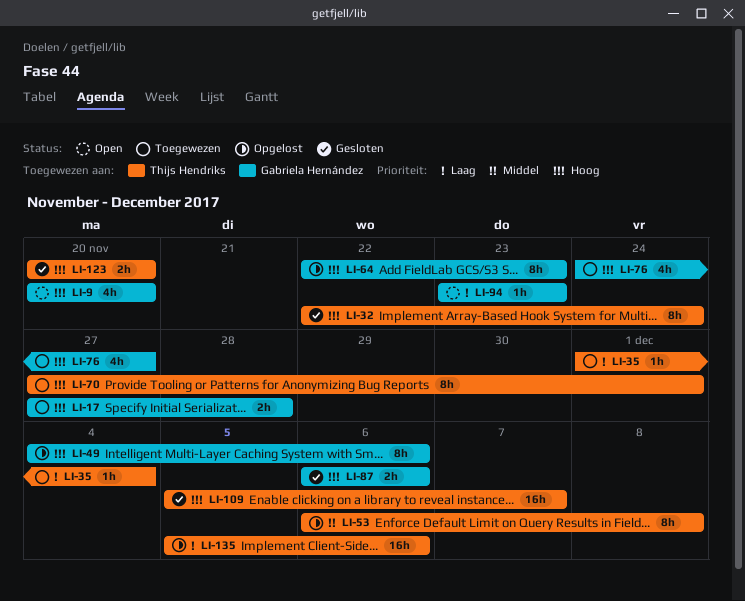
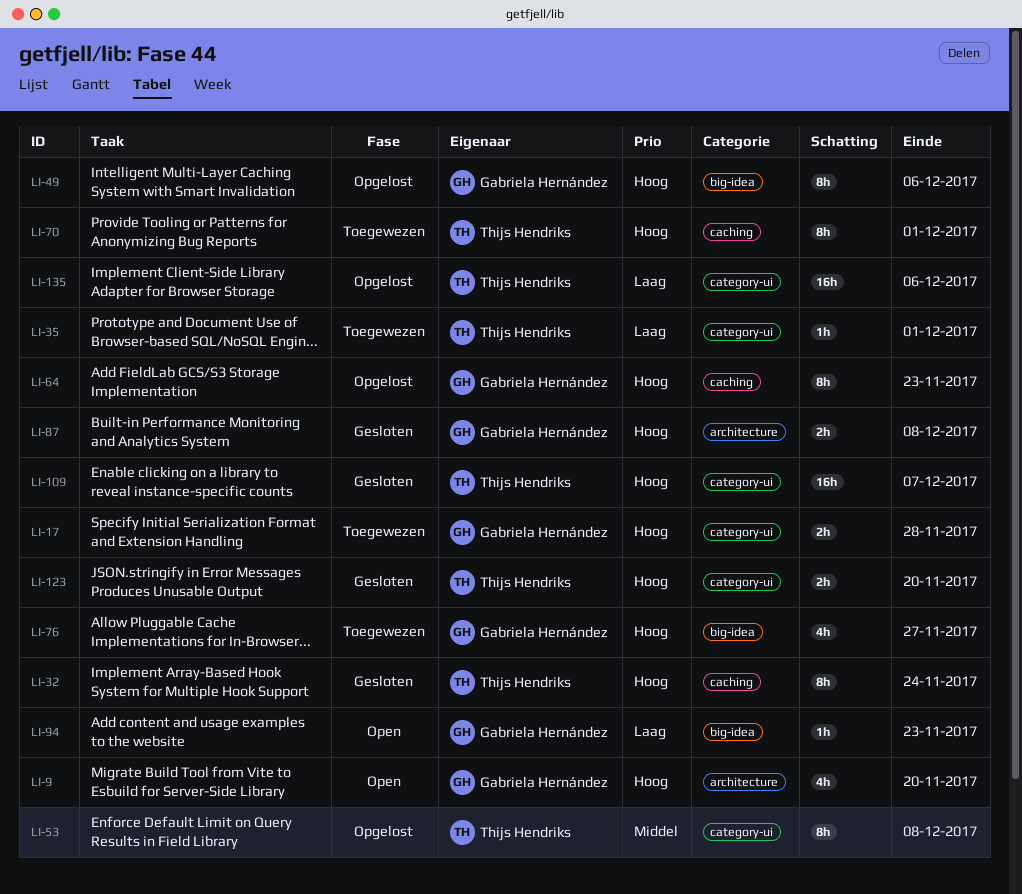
LI-35, due: Dec 4 -> Dec 1
LI-87, due: Dec 6 -> Dec 8

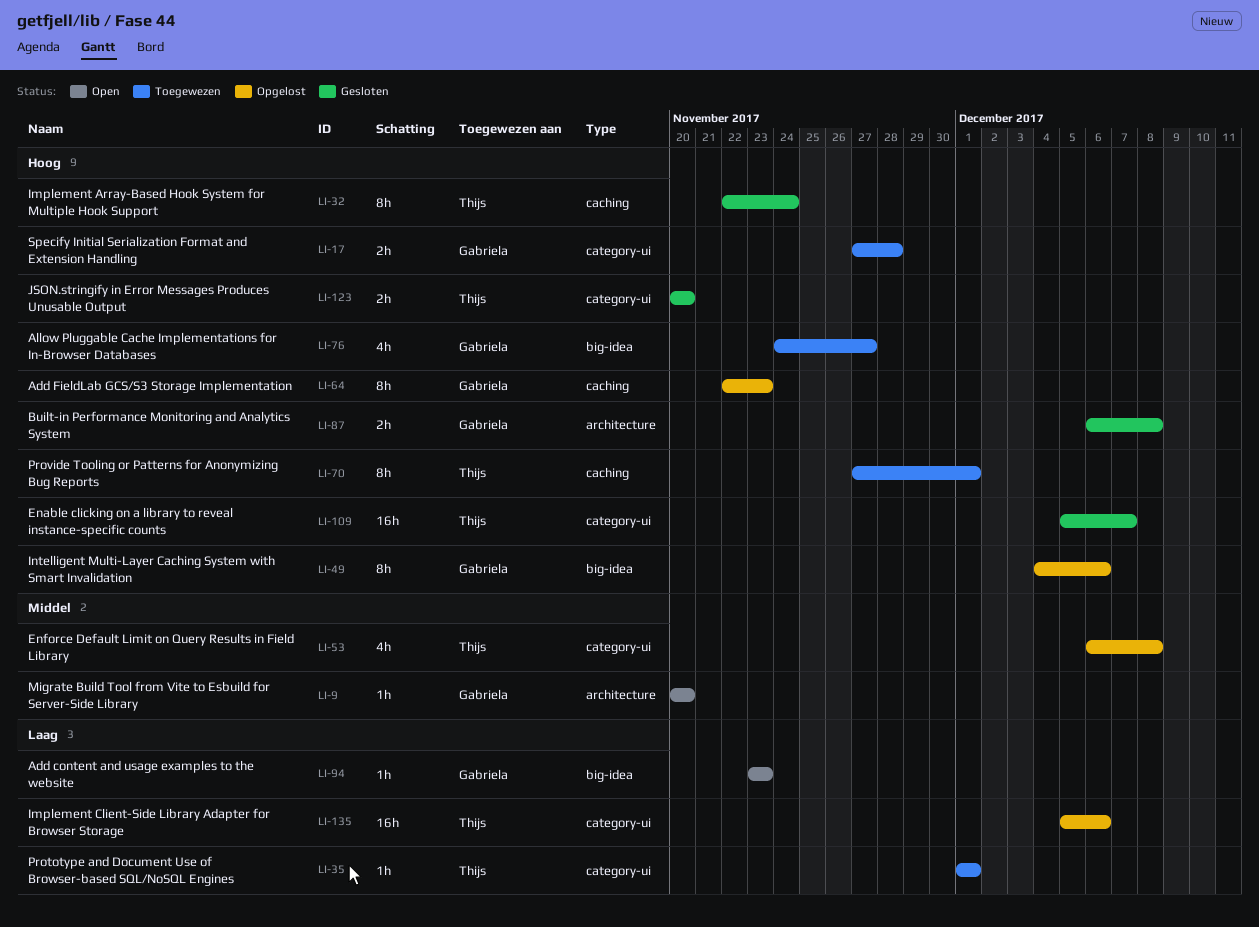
LI-9, priority: Hoog -> Middel
LI-9, estimate: 4h -> 1h
LI-53, estimate: 8h -> 4h

